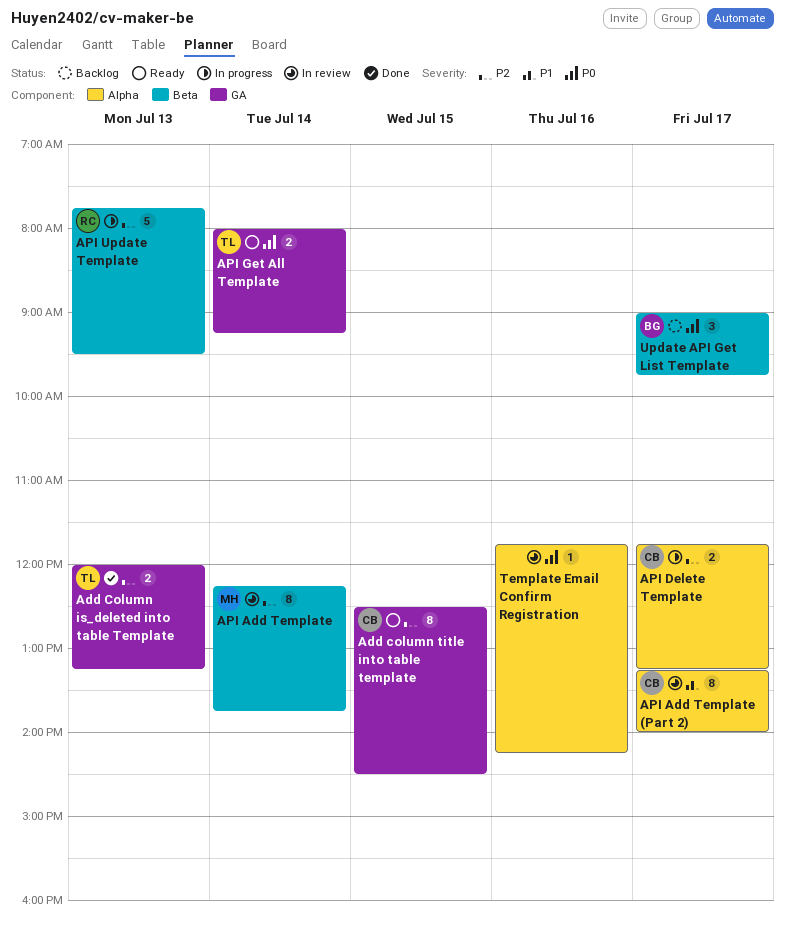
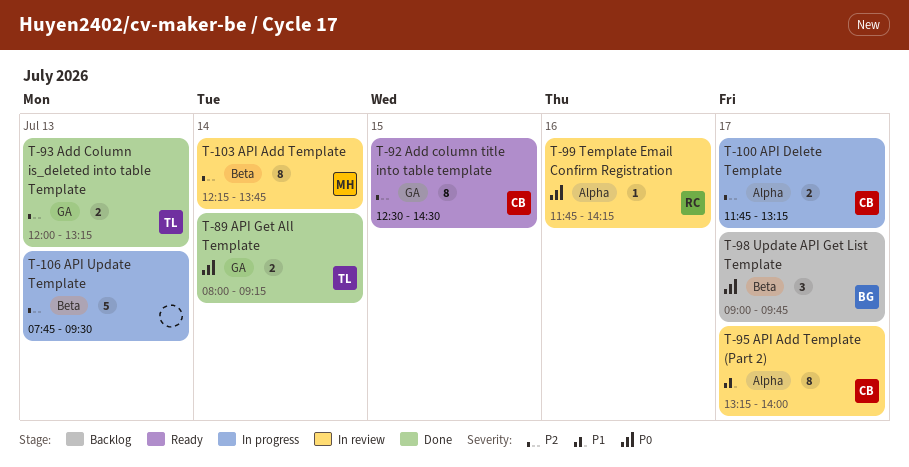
API Get All Template, status: Ready -> Done
API Update Template, owner: RC -> none
Template Email Confirm Registration, owner: none -> RC

